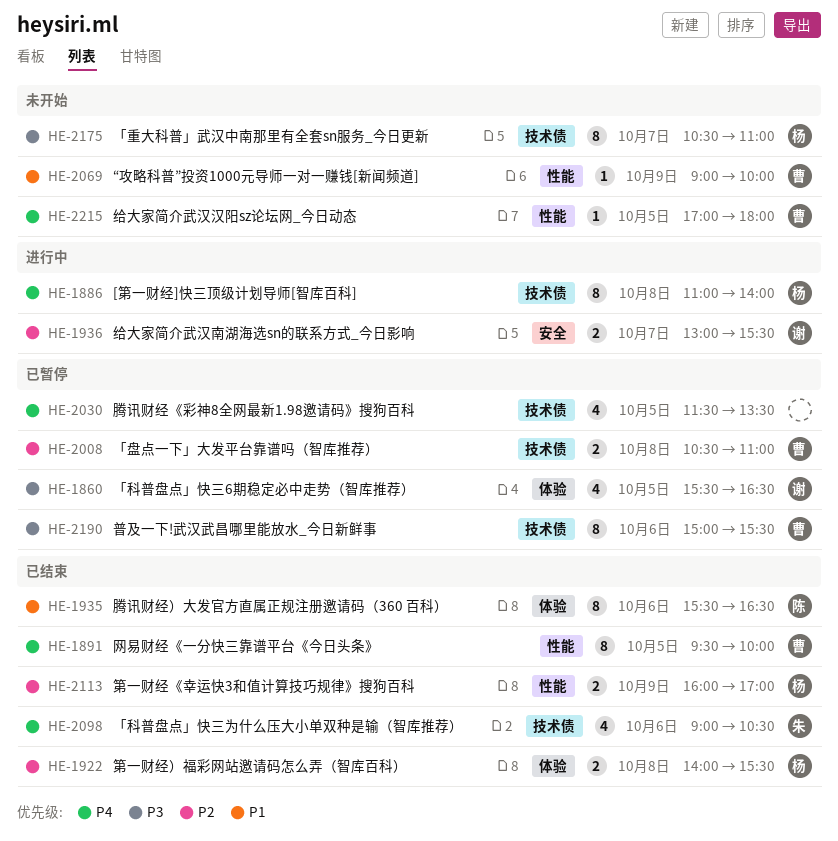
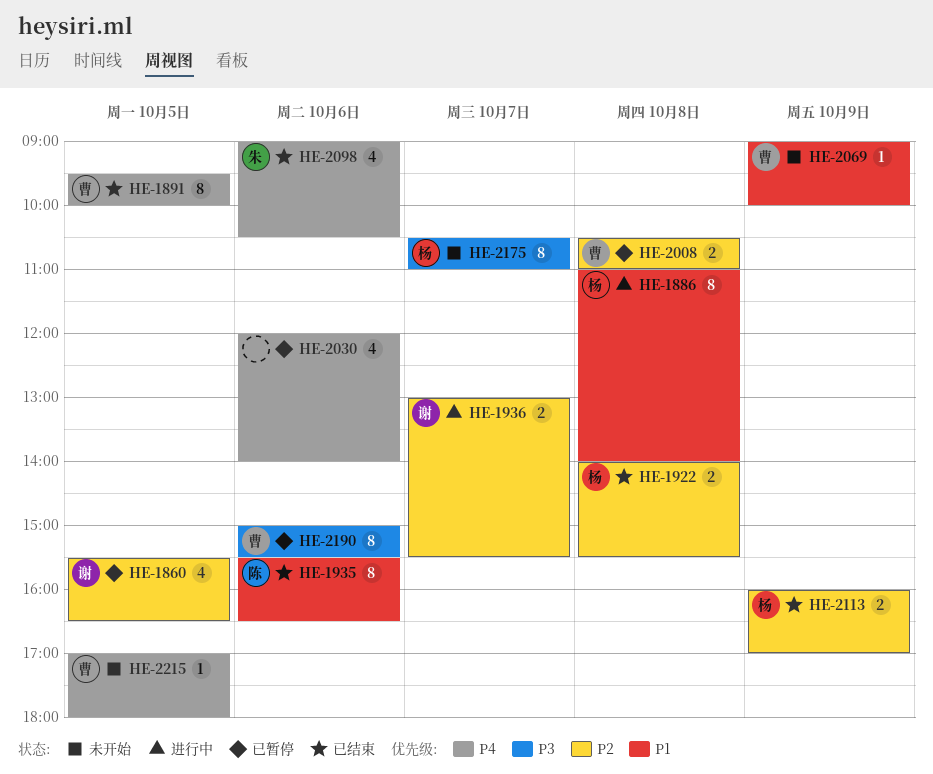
HE-1860, priority: P3 -> P2
HE-1886, priority: P4 -> P1
HE-2030, day: Oct 5 -> Oct 6
HE-2030, begins: 11:30 -> 12:00
HE-2030, ends: 13:30 -> 14:00

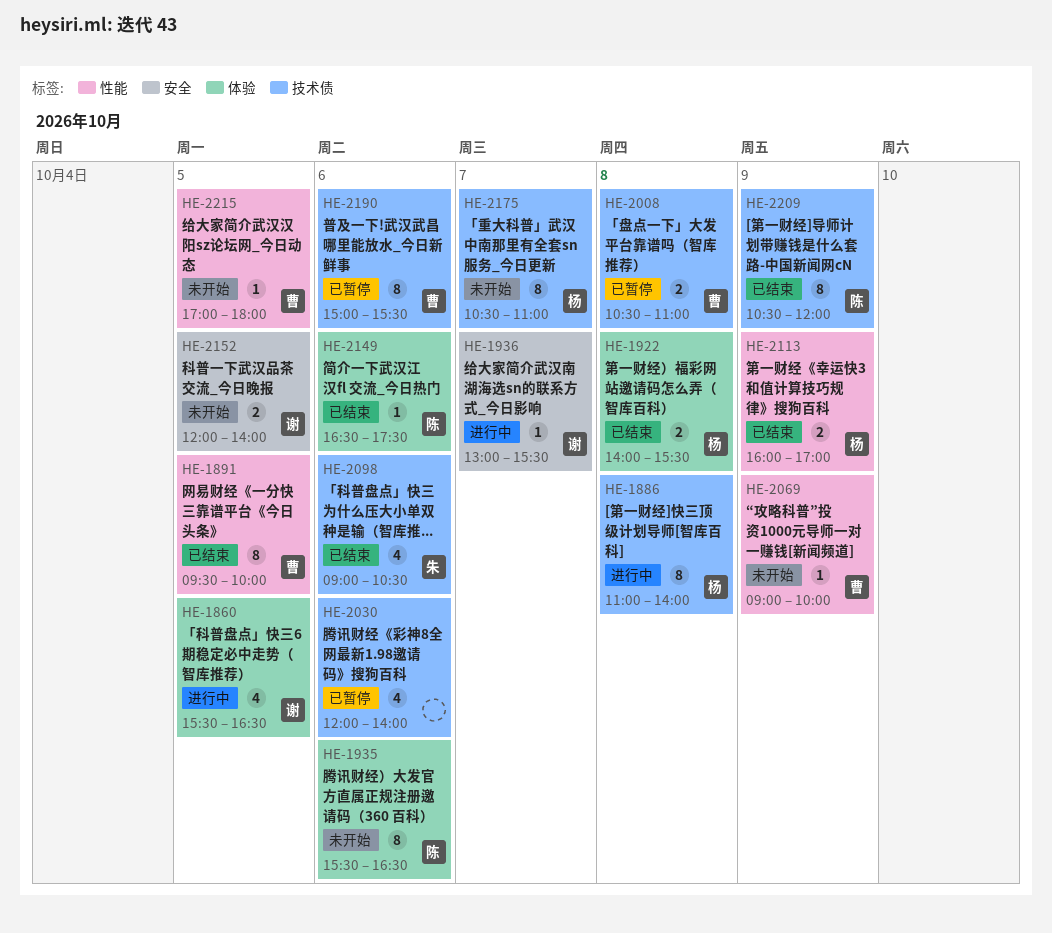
HE-1860, status: 已暂停 -> 进行中
HE-1935, status: 已结束 -> 未开始
HE-1936, estimate: 2 -> 1
HE-2149: none -> present
HE-2152: none -> present
HE-2209: none -> present

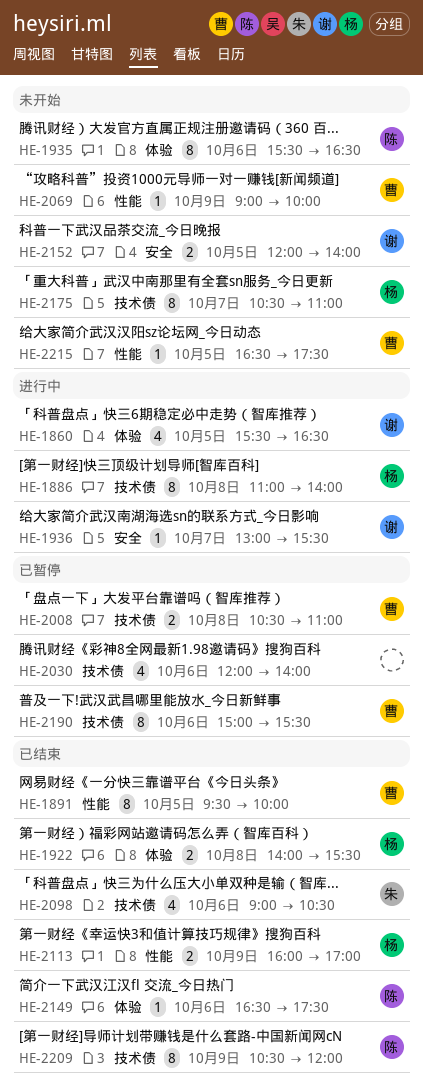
HE-2215, begins: 17:00 -> 16:30
HE-2215, ends: 18:00 -> 17:30

